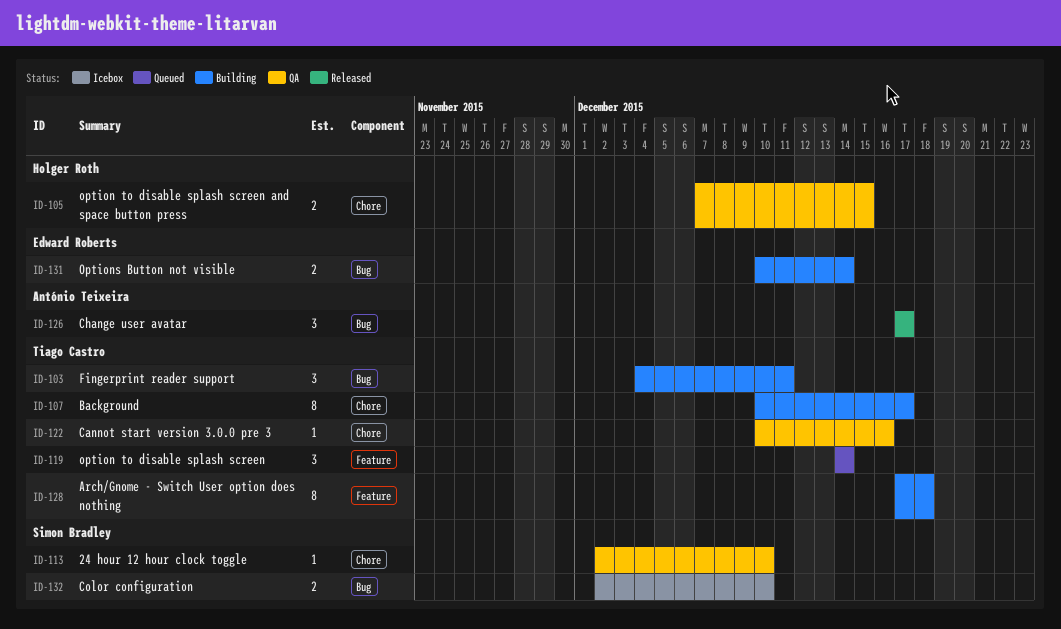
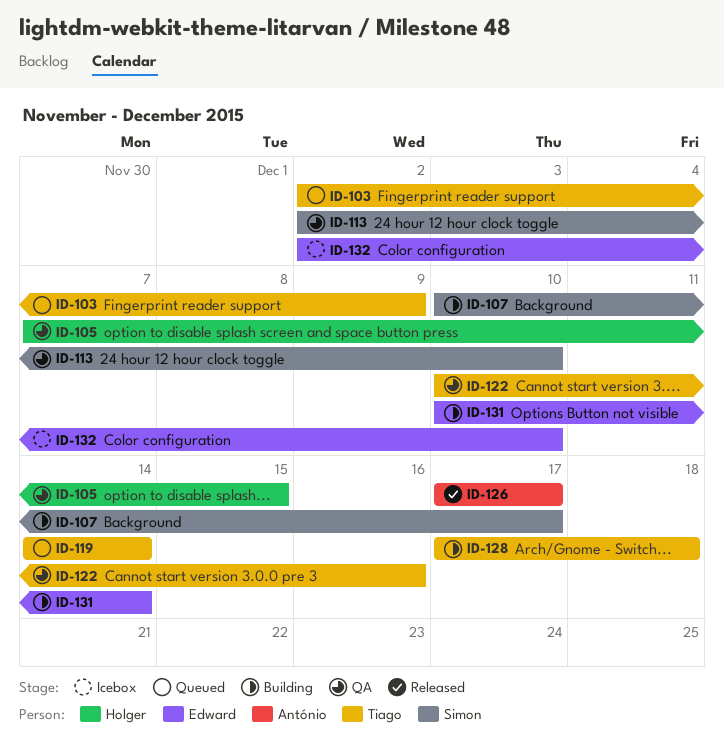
ID-103, status: Building -> Queued
ID-103, start: Dec 4 -> Dec 2
ID-103, due: Dec 11 -> Dec 9
ID-107, owner: Tiago Castro -> Simon Bradley
ID-132, owner: Simon Bradley -> Edward Roberts

